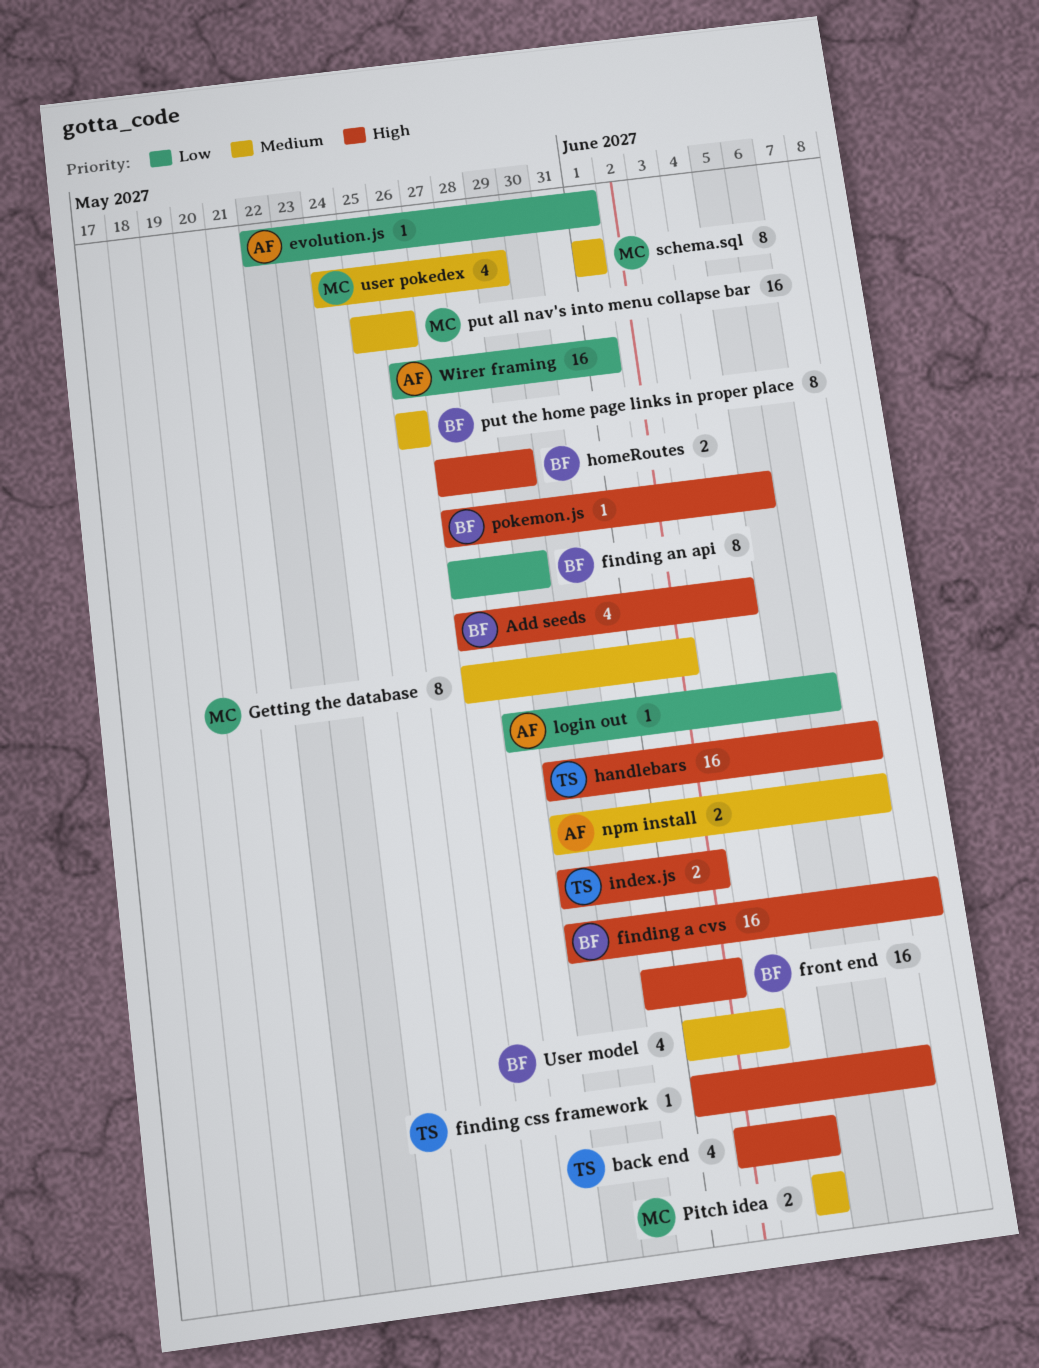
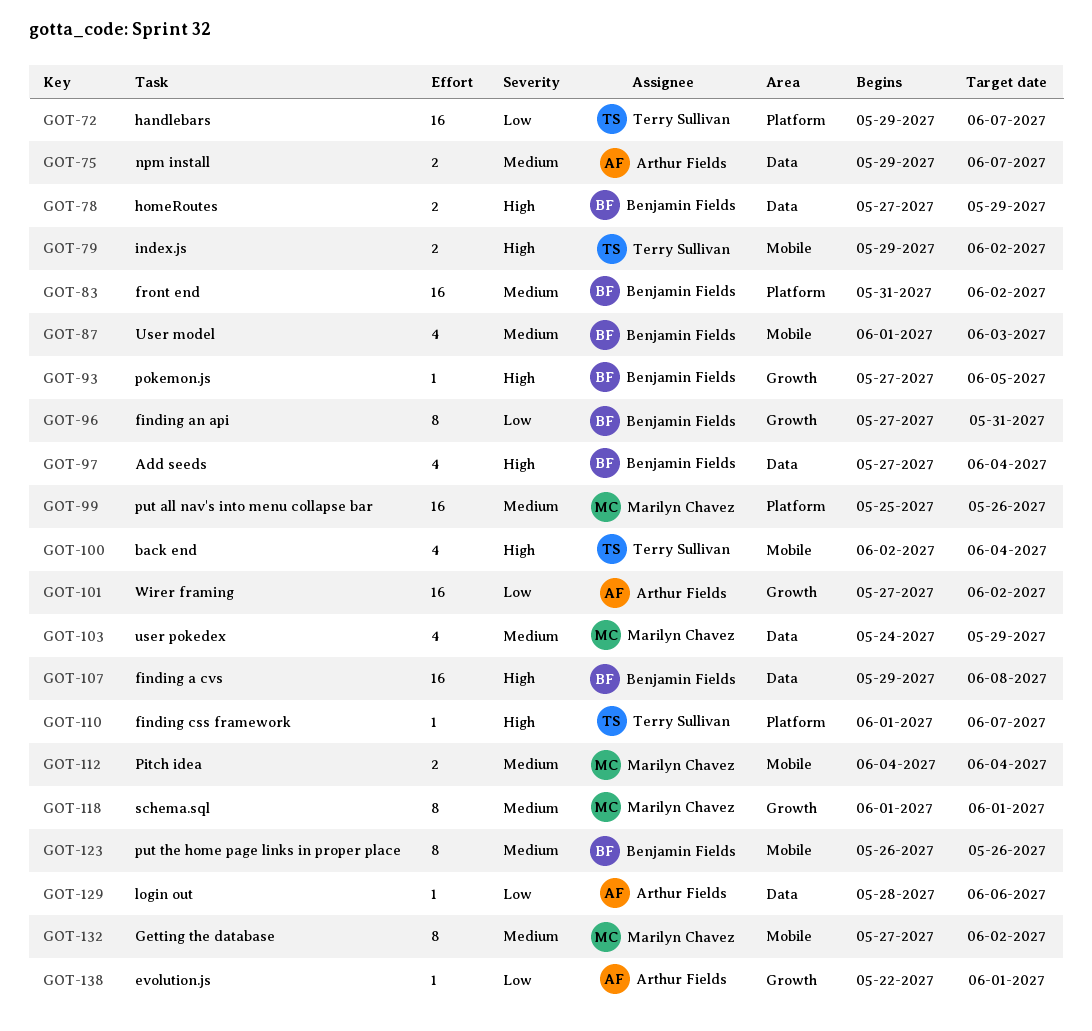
finding an api, due: May 29 -> May 31
front end, priority: High -> Medium
handlebars, priority: High -> Low
Wirer framing, start: May 26 -> May 27
Wirer framing, due: Jun 1 -> Jun 2

